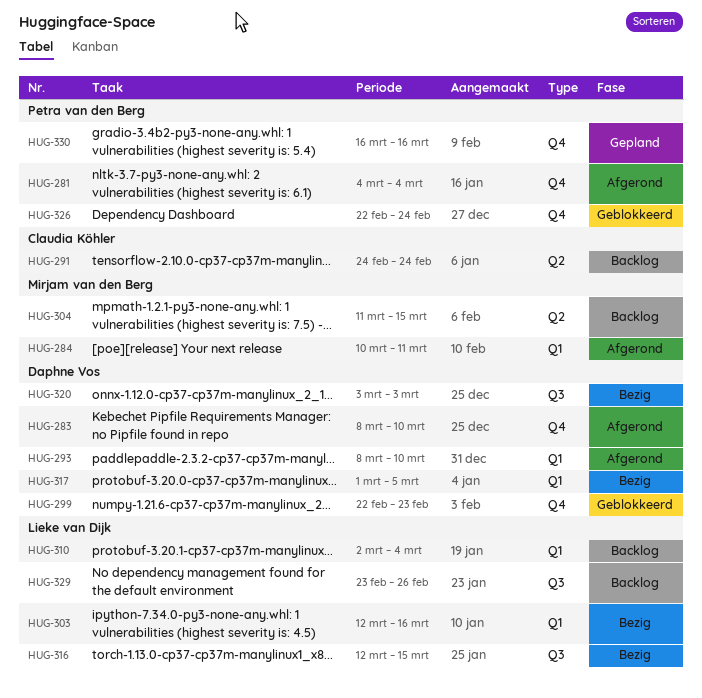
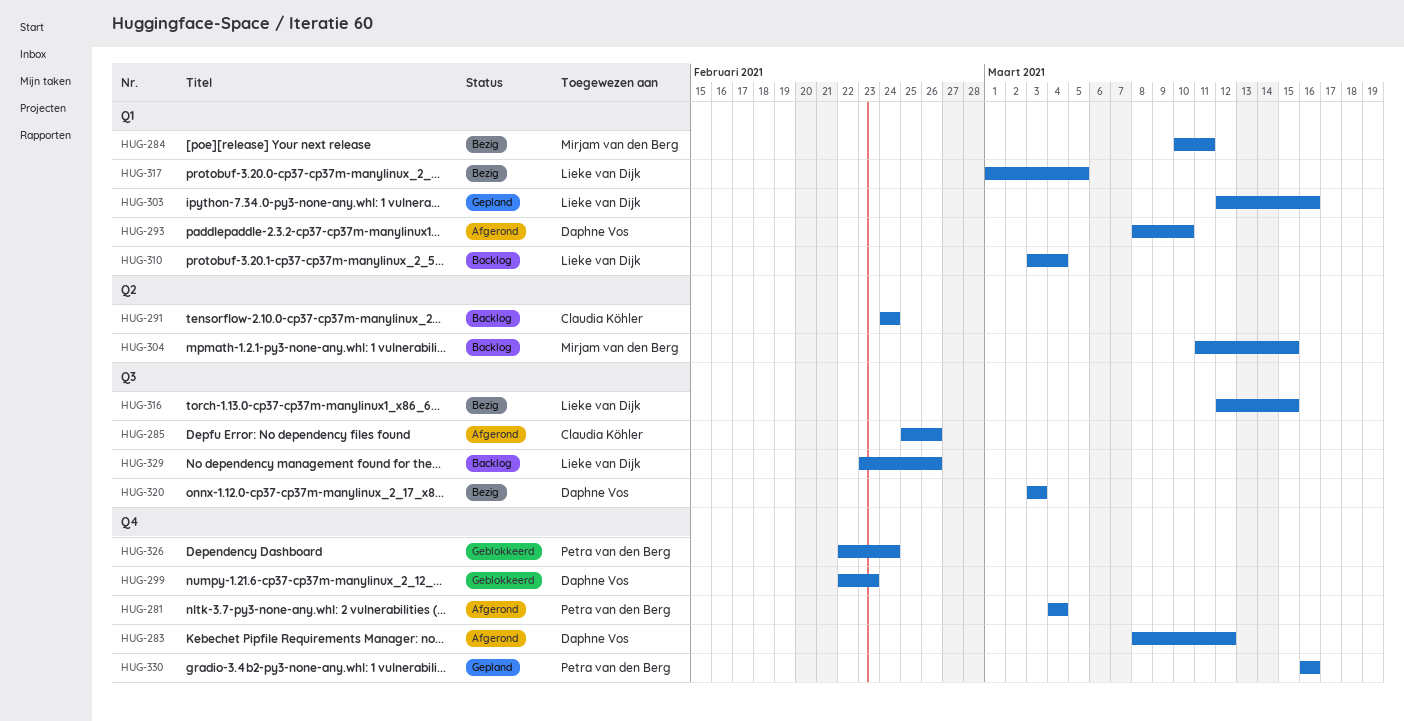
HUG-283, due: Mar 10 -> Mar 12
HUG-284, status: Afgerond -> Bezig
HUG-285: none -> present
HUG-303, status: Bezig -> Gepland
HUG-310, start: Mar 2 -> Mar 3
HUG-317, owner: Daphne Vos -> Lieke van Dijk

